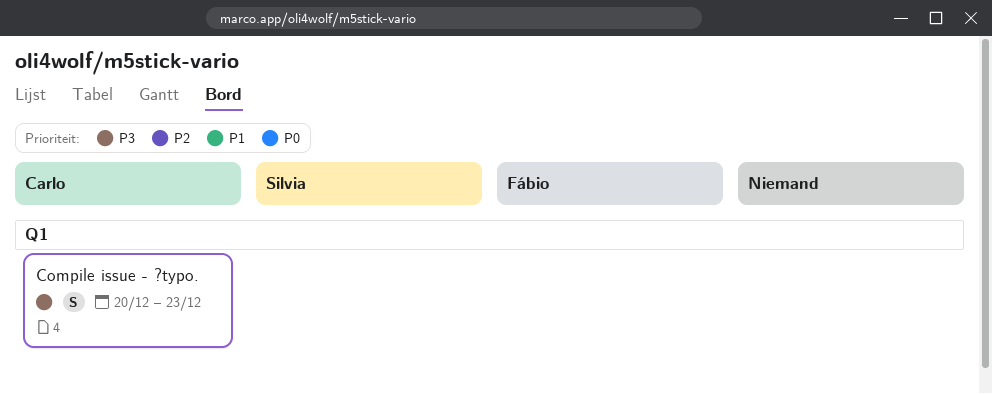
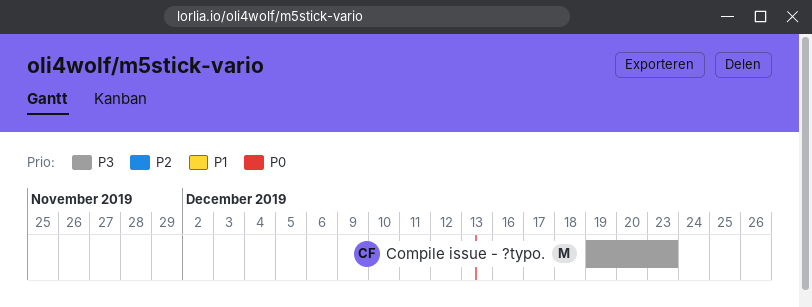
Compile issue - ?typo., estimate: S -> M
Compile issue - ?typo., start: Dec 20 -> Dec 19

